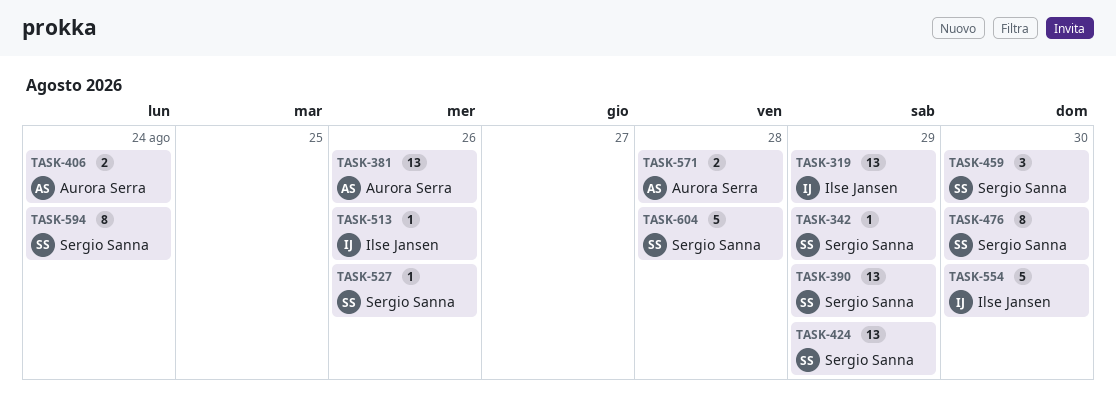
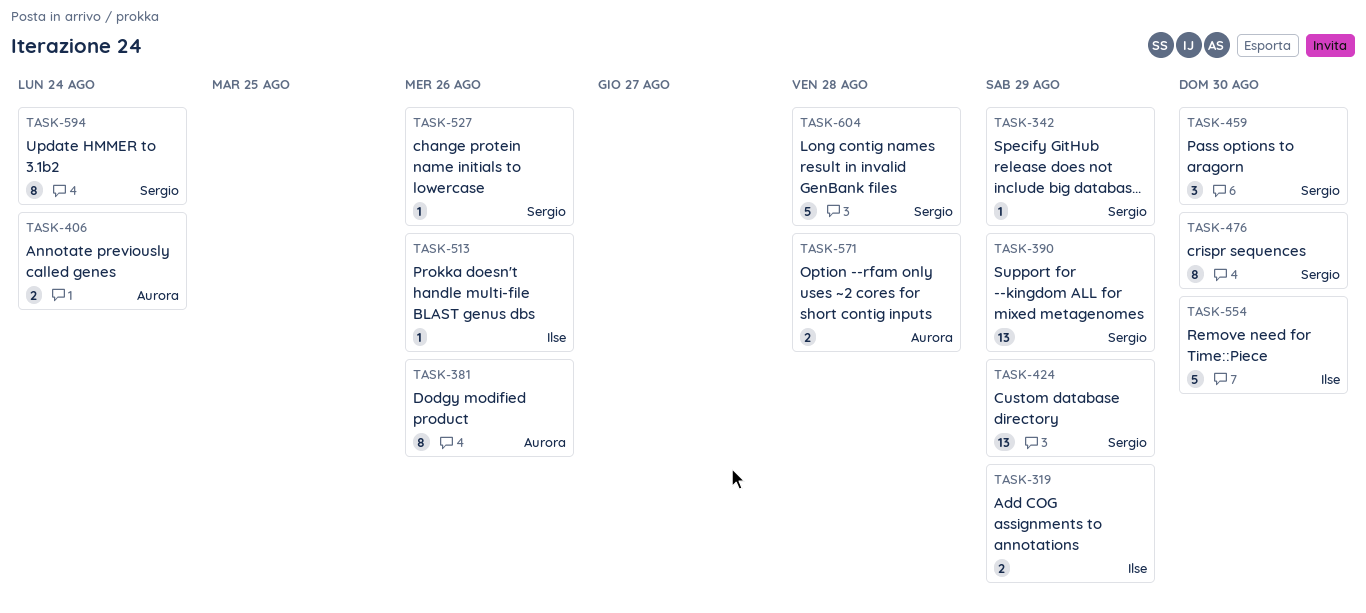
TASK-319, estimate: 13 -> 2
TASK-381, estimate: 13 -> 8

